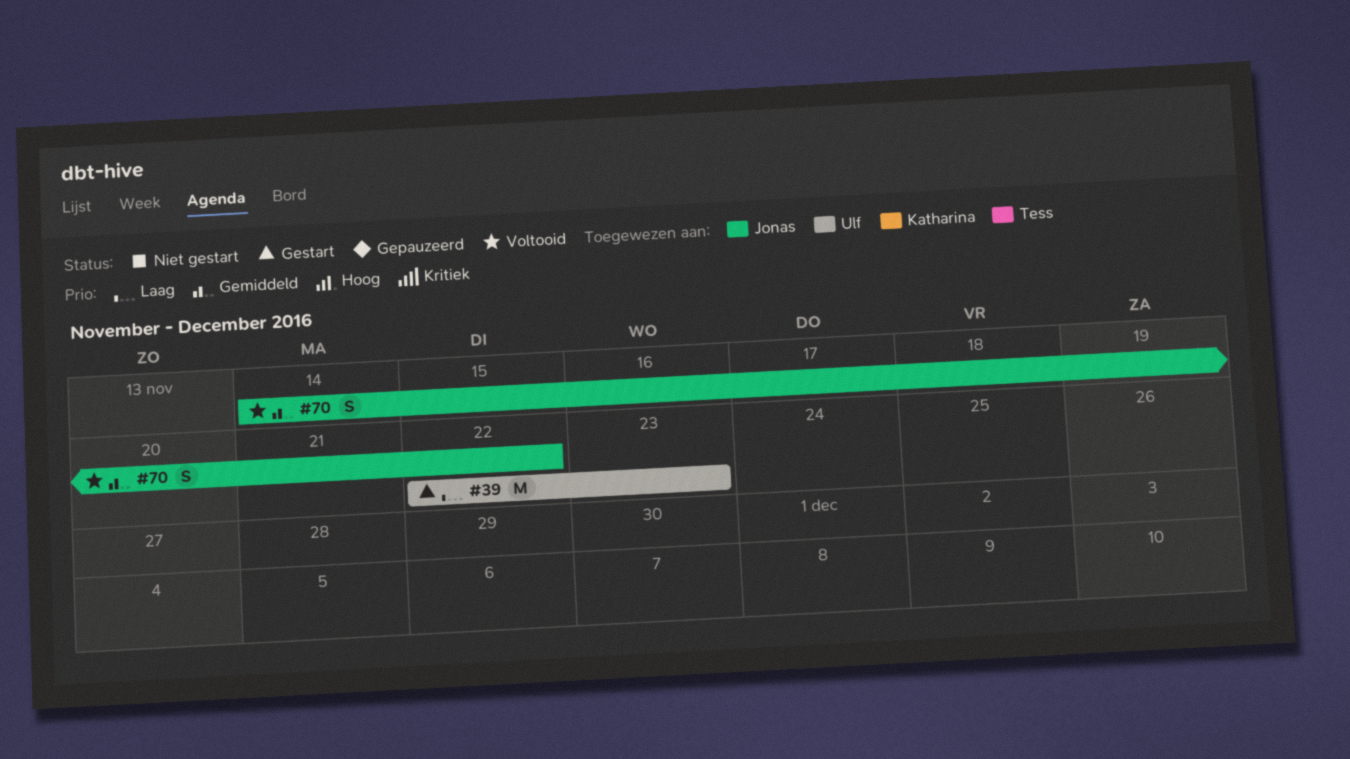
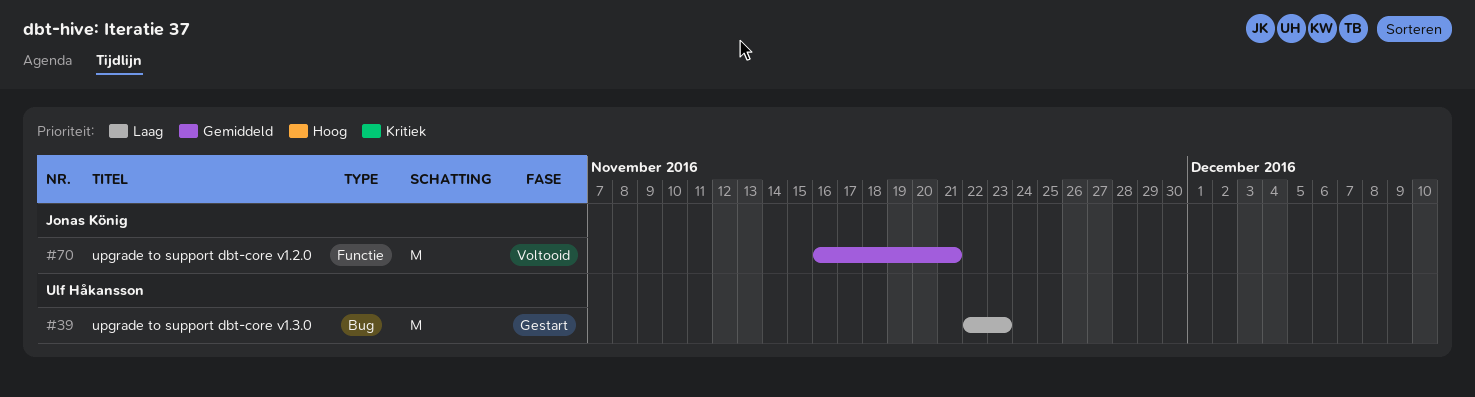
#70, estimate: S -> M
#70, start: Nov 14 -> Nov 16
#70, due: Nov 22 -> Nov 21

